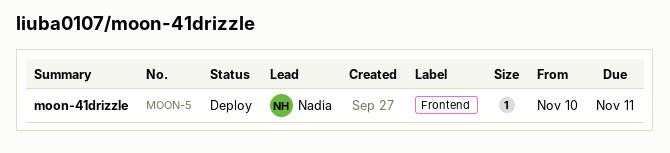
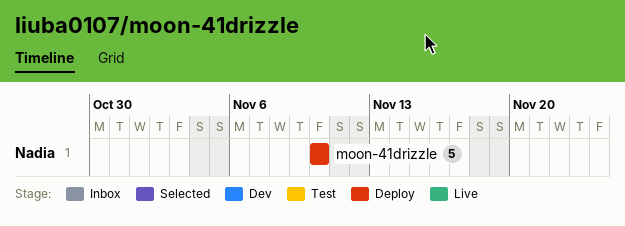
moon-41drizzle, estimate: 1 -> 5
moon-41drizzle, due: Nov 11 -> Nov 10

